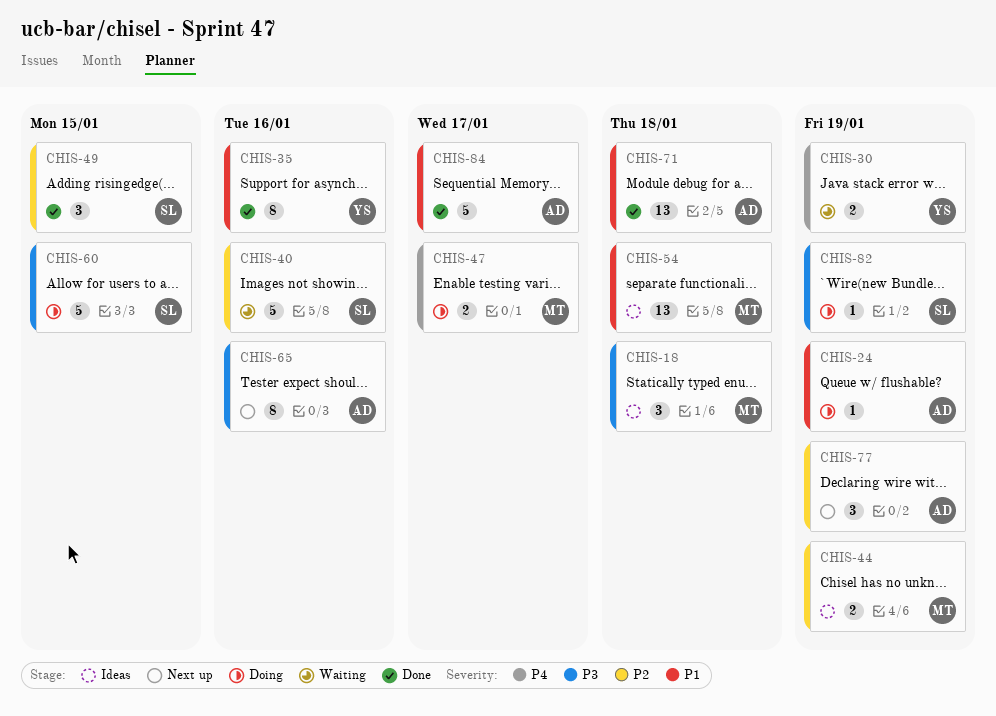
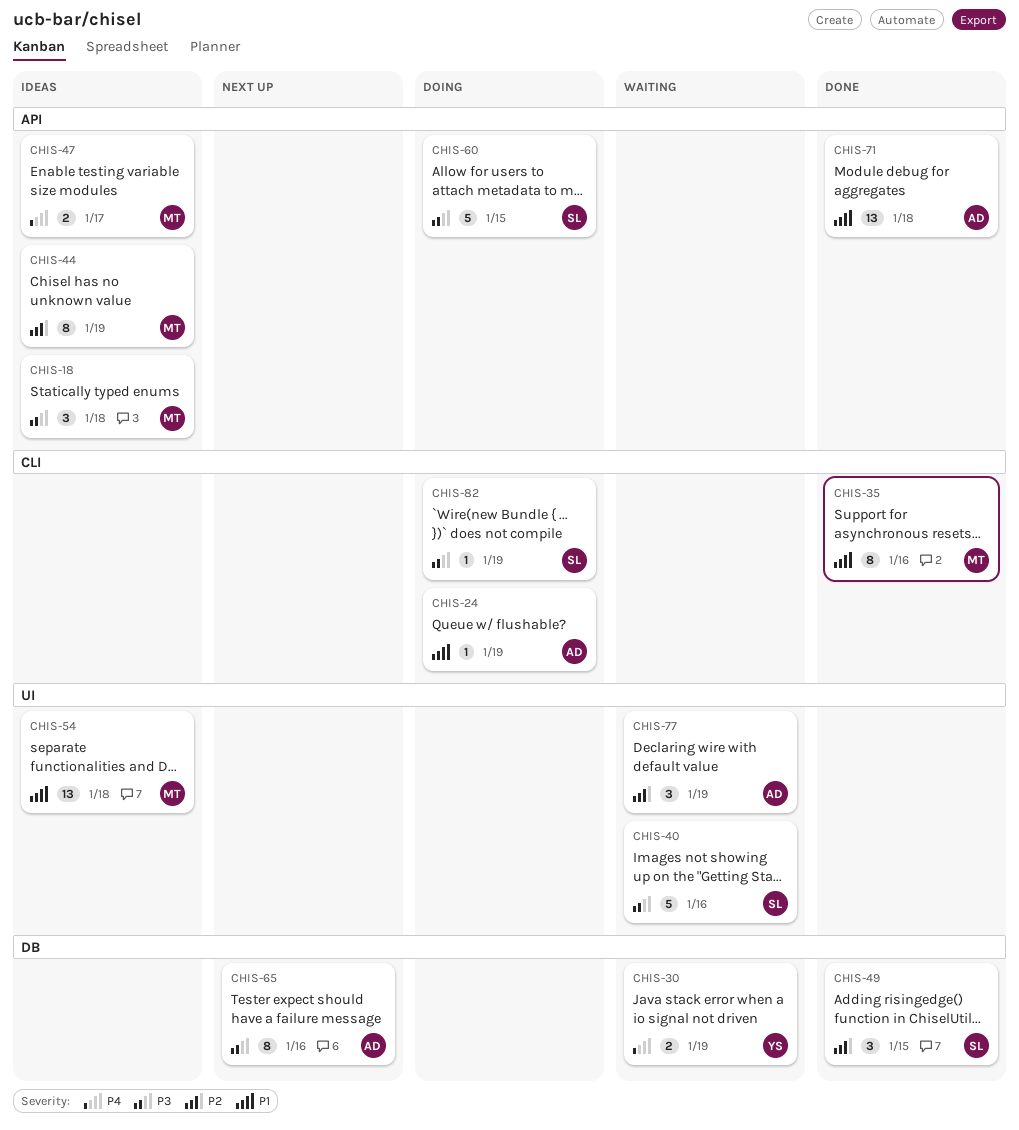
CHIS-35, owner: YS -> MT
CHIS-40, priority: P2 -> P3
CHIS-44, estimate: 2 -> 8
CHIS-47, status: Doing -> Ideas
CHIS-77, status: Next up -> Waiting
CHIS-84: present -> none

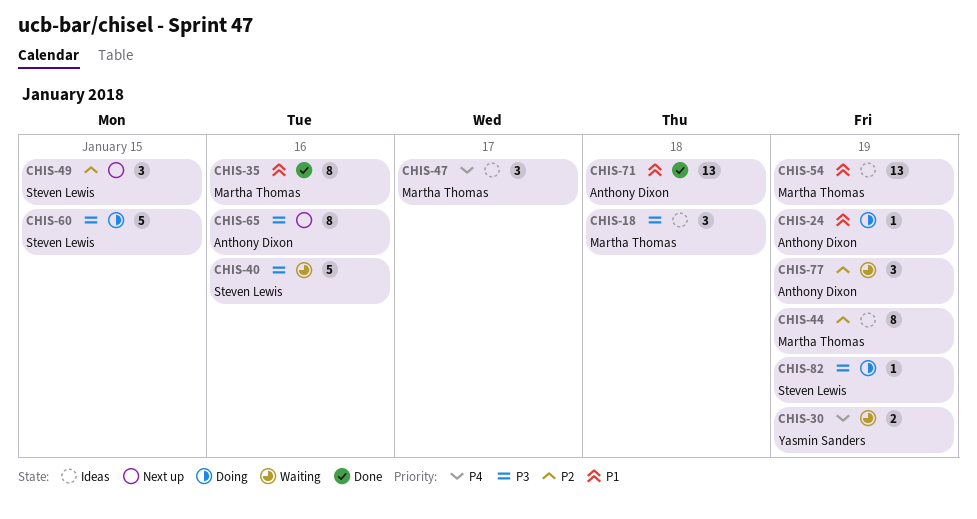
CHIS-47, estimate: 2 -> 3
CHIS-49, status: Done -> Next up
CHIS-54, due: Jan 18 -> Jan 19

